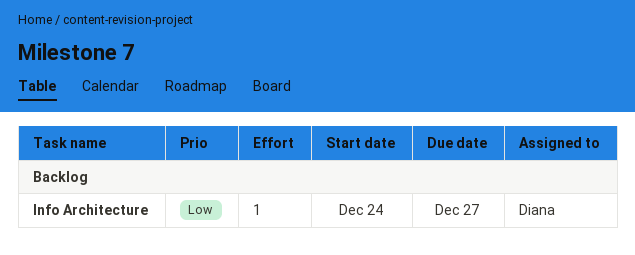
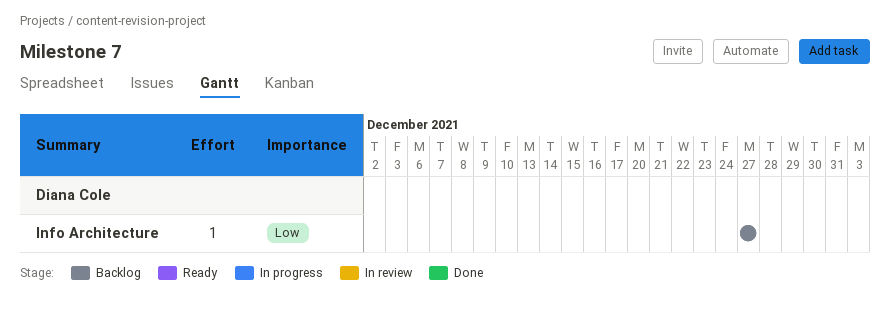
Info Architecture, start: Dec 24 -> Dec 27

